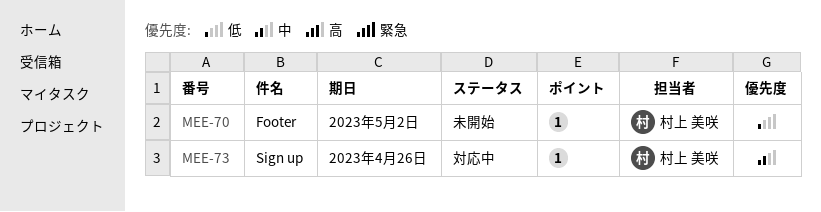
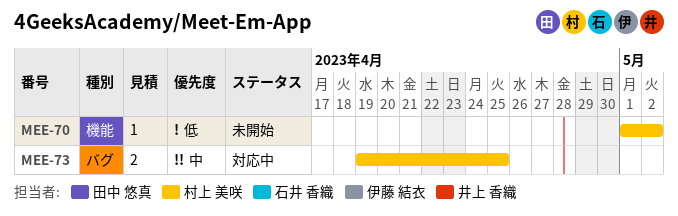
MEE-73, estimate: 1 -> 2
MEE-73, due: Apr 26 -> Apr 25

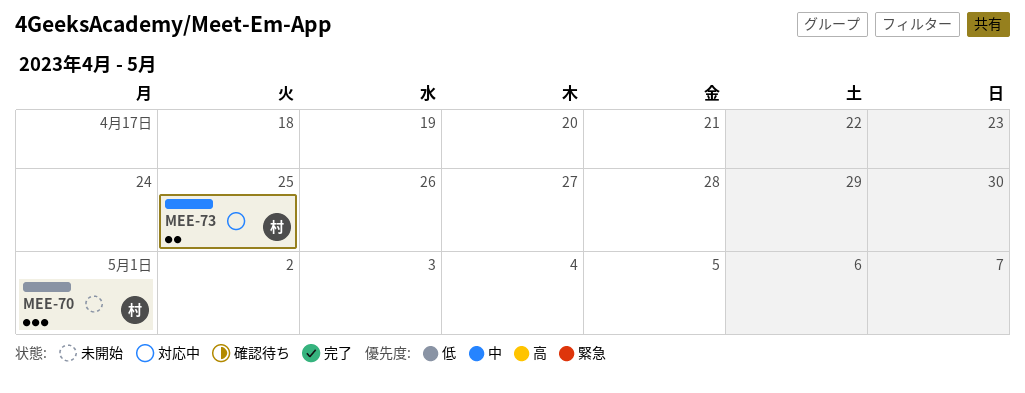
MEE-70, estimate: 1 -> 3
MEE-70, due: May 2 -> May 1

